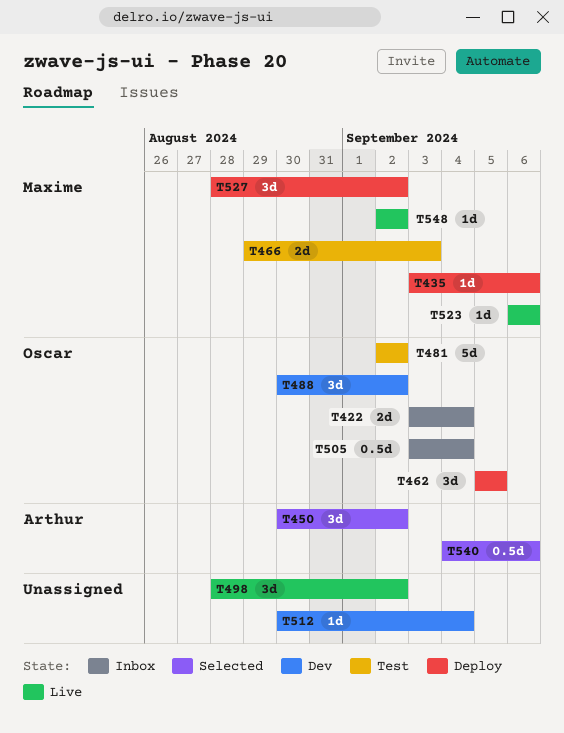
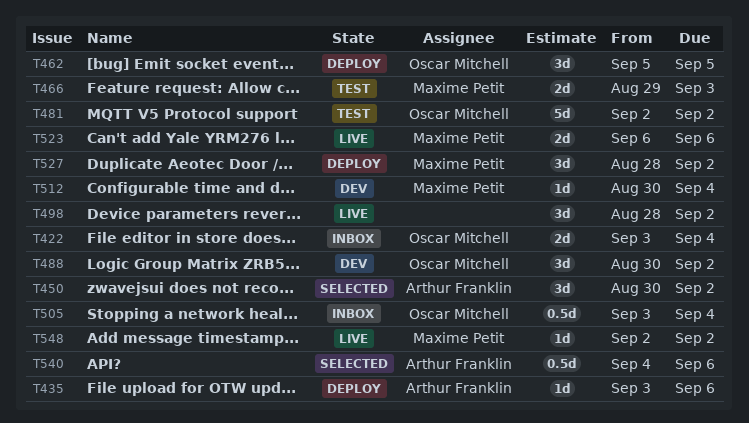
T435, owner: Maxime Petit -> Arthur Franklin
T512, owner: none -> Maxime Petit
T523, estimate: 1d -> 2d

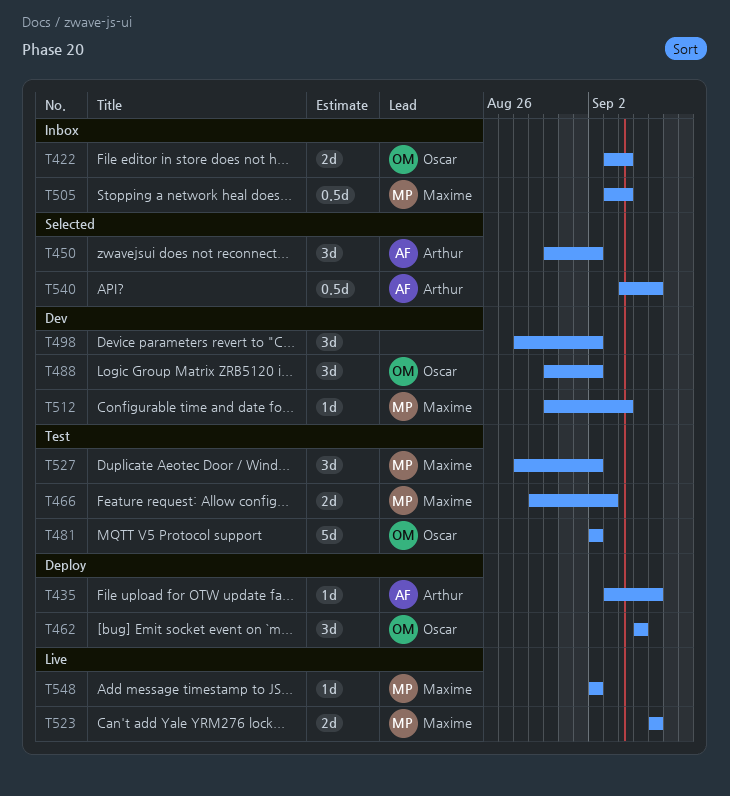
T498, status: Live -> Dev
T505, owner: Oscar Mitchell -> Maxime Petit
T527, status: Deploy -> Test

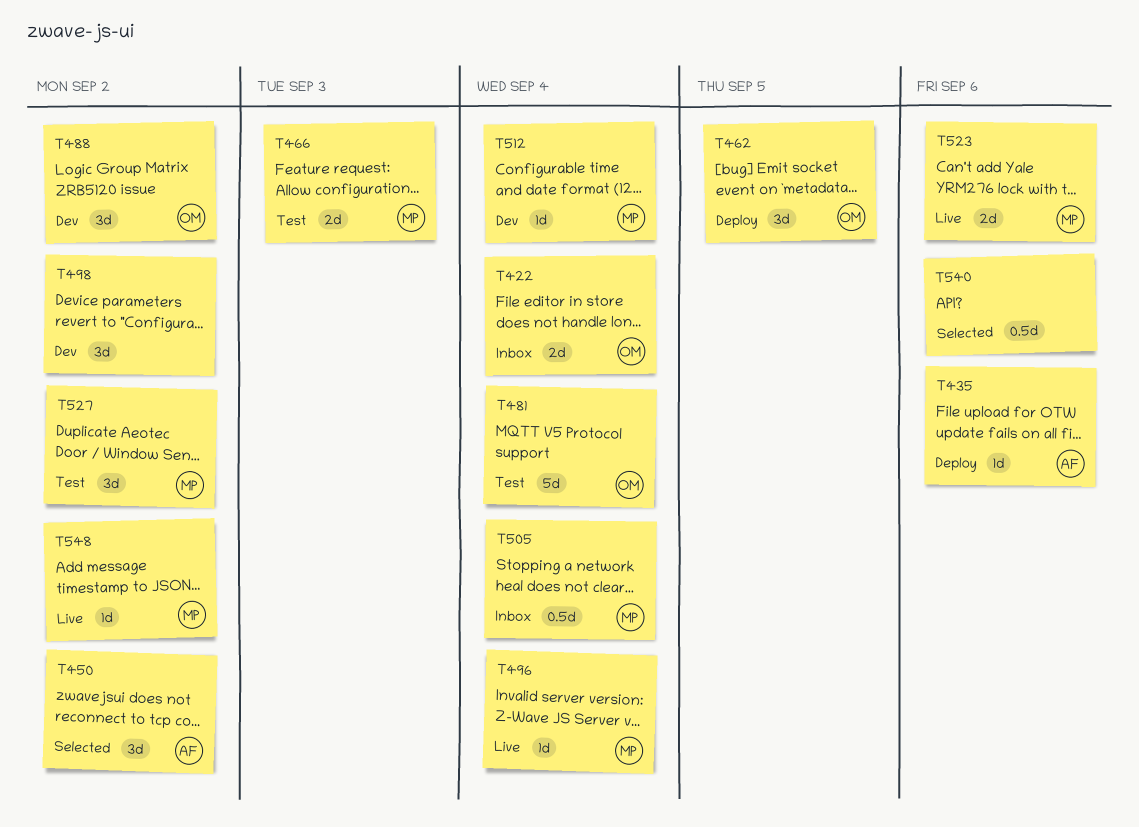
T481, due: Sep 2 -> Sep 4
T496: none -> present
T540, owner: Arthur -> none

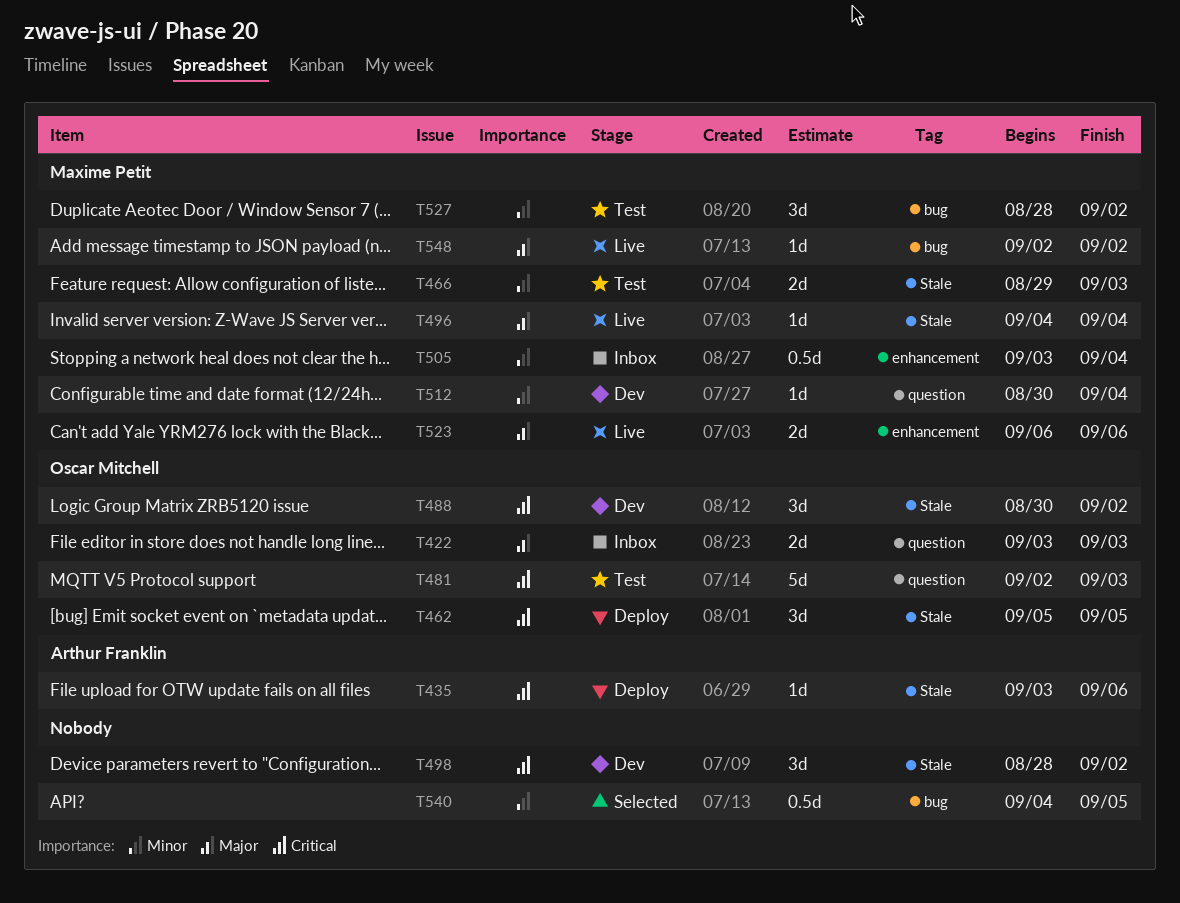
T422, due: Sep 4 -> Sep 3
T450: present -> none
T481, due: Sep 4 -> Sep 3
T540, due: Sep 6 -> Sep 5

